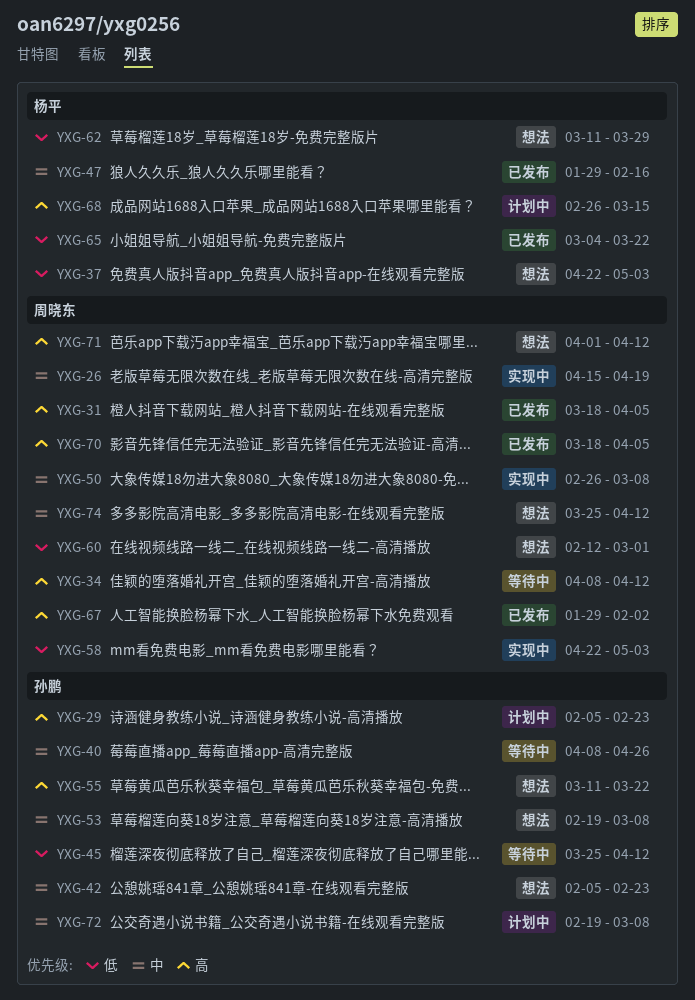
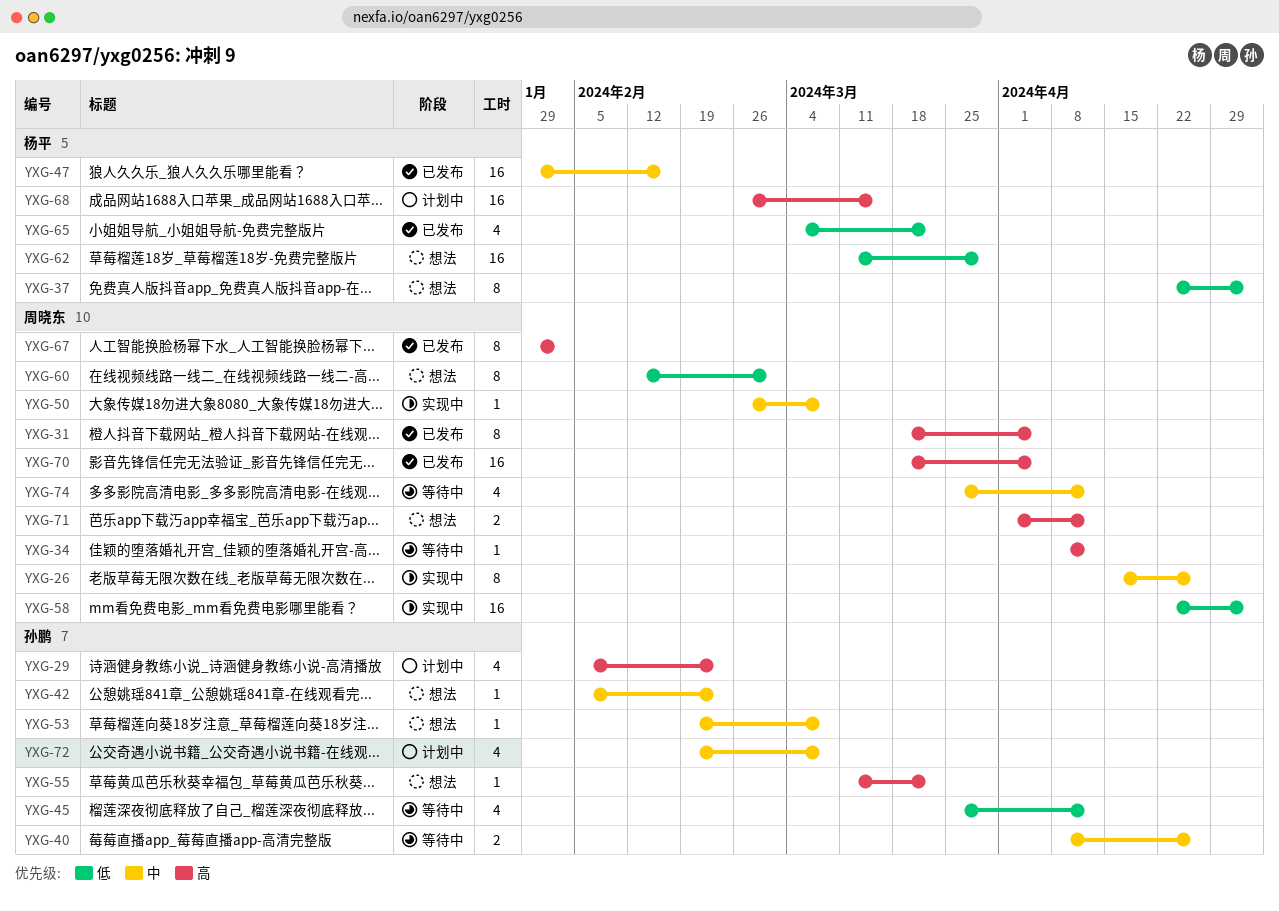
YXG-26, due: Apr 19 -> Apr 26
YXG-74, status: 想法 -> 等待中

